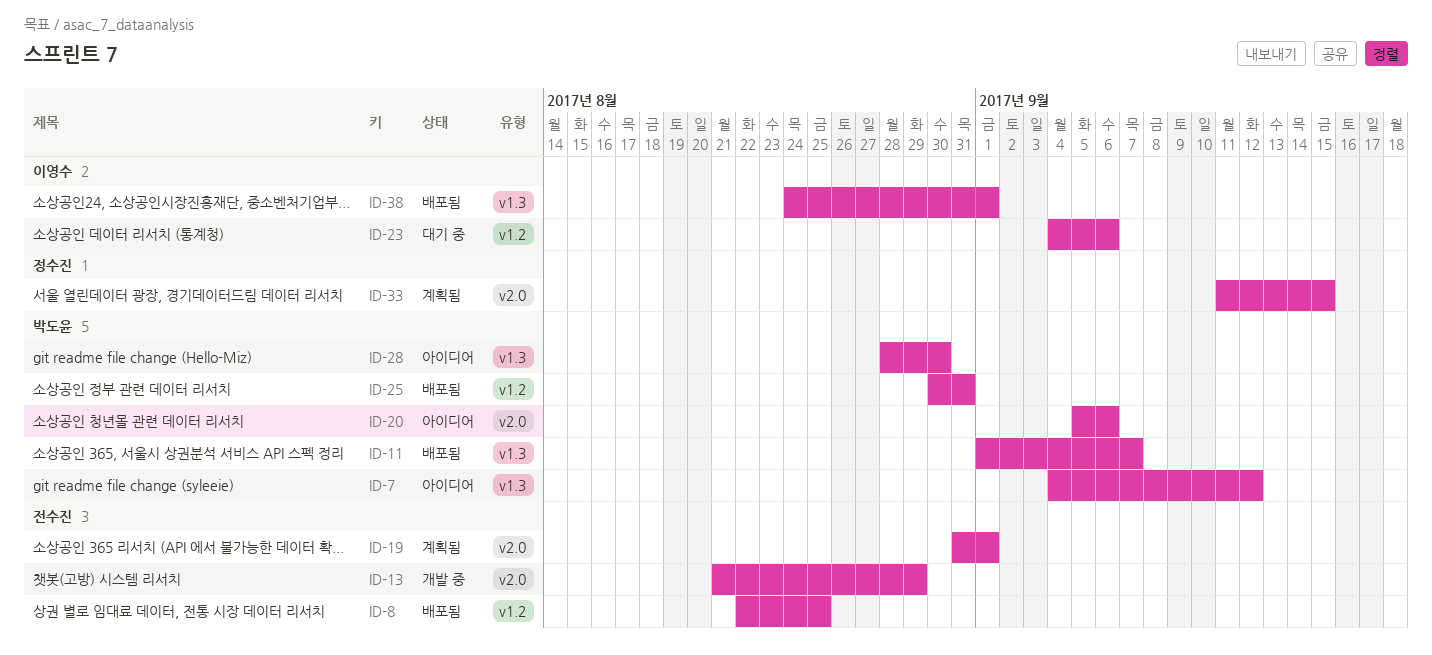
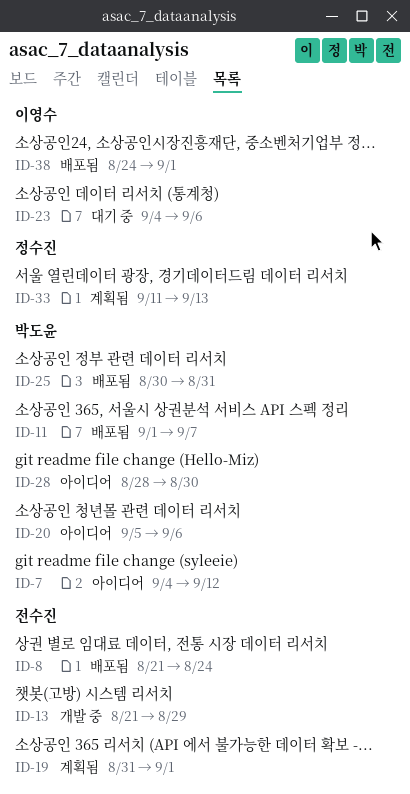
ID-8, start: Aug 22 -> Aug 21
ID-8, due: Aug 25 -> Aug 24
ID-33, due: Sep 15 -> Sep 13

